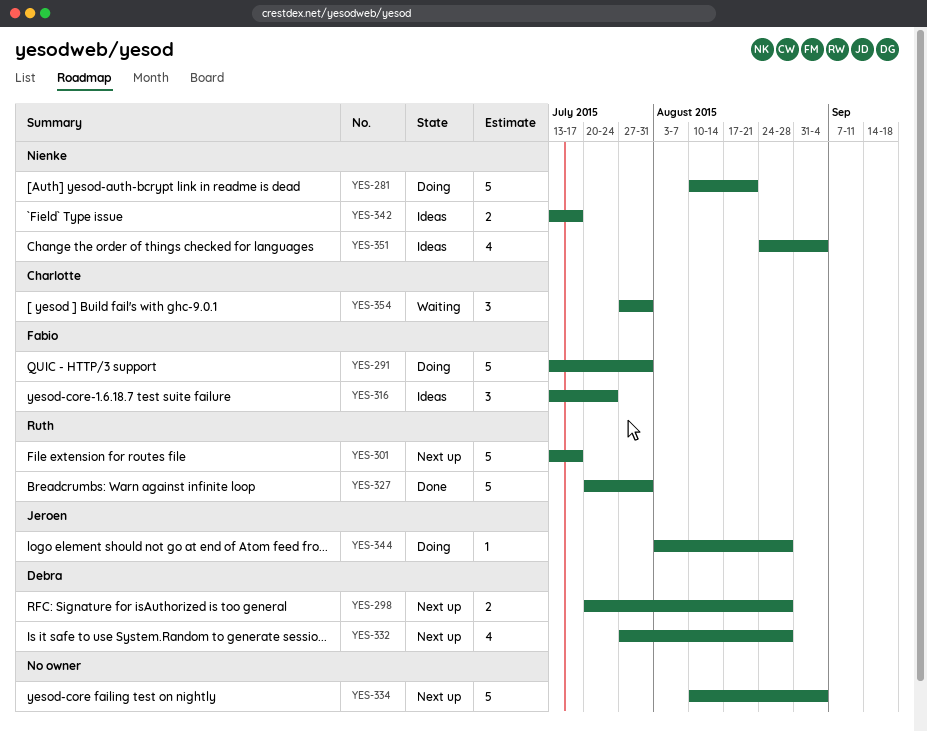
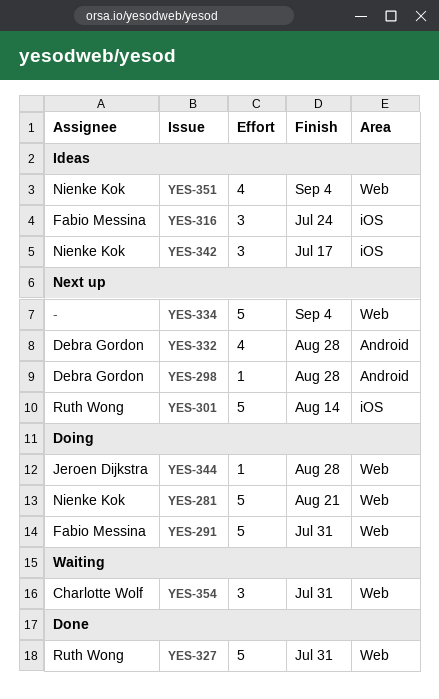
YES-298, estimate: 2 -> 1
YES-301, due: Jul 17 -> Aug 14
YES-342, estimate: 2 -> 3

